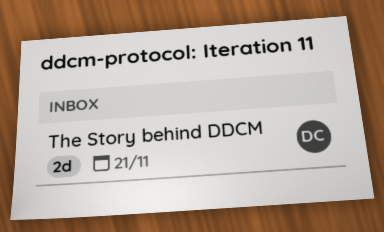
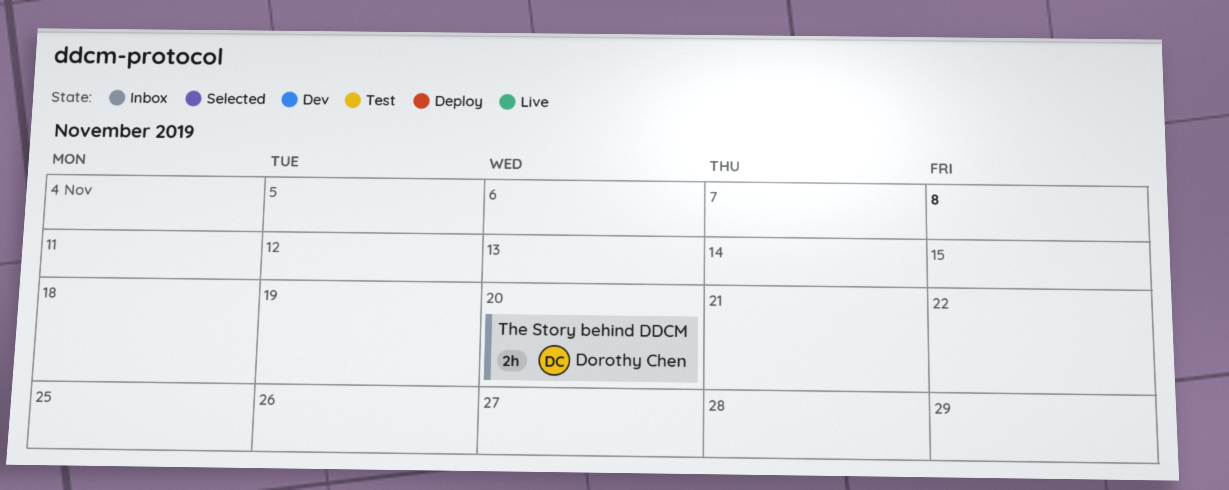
The Story behind DDCM, estimate: 2d -> 2h
The Story behind DDCM, due: Nov 21 -> Nov 20

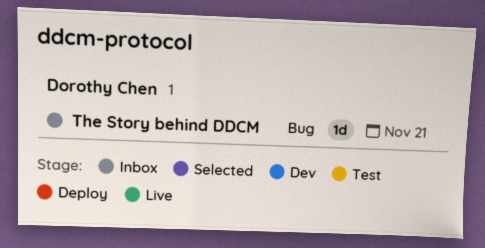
The Story behind DDCM, estimate: 2h -> 1d
The Story behind DDCM, due: Nov 20 -> Nov 21

